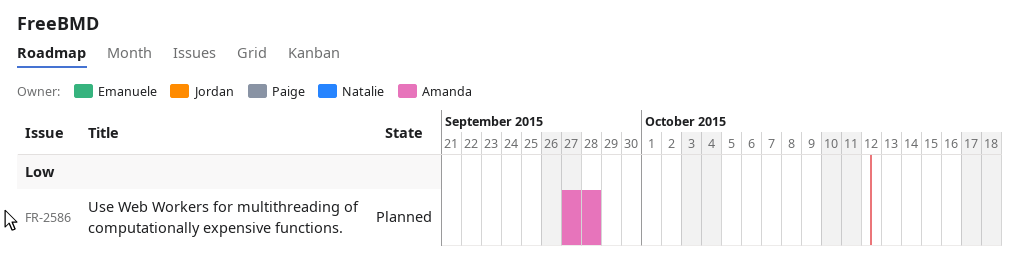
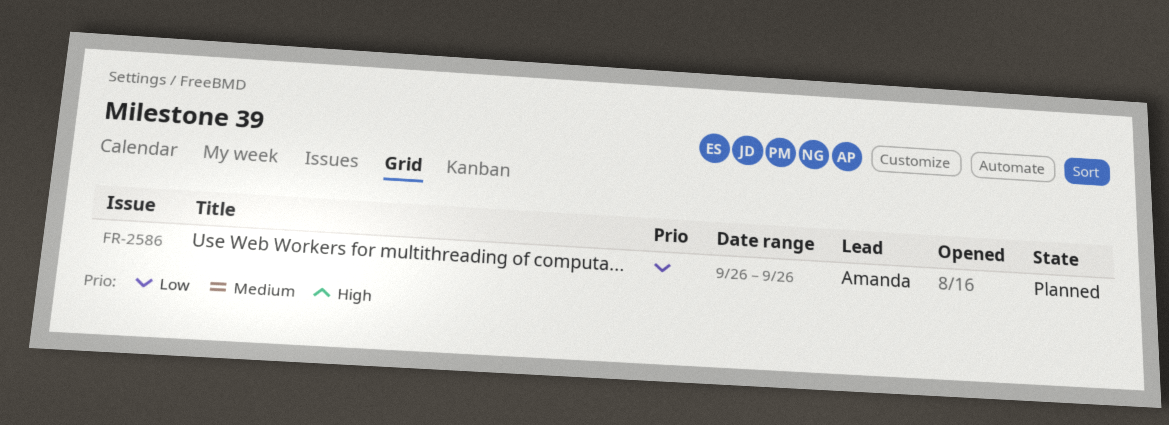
FR-2586, start: Sep 27 -> Sep 26
FR-2586, due: Sep 28 -> Sep 26

